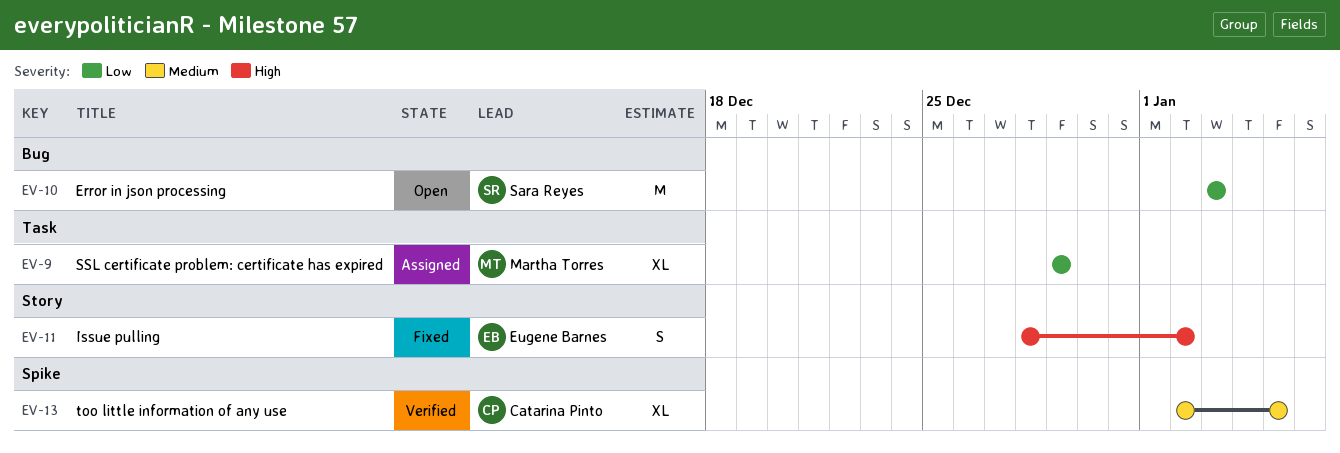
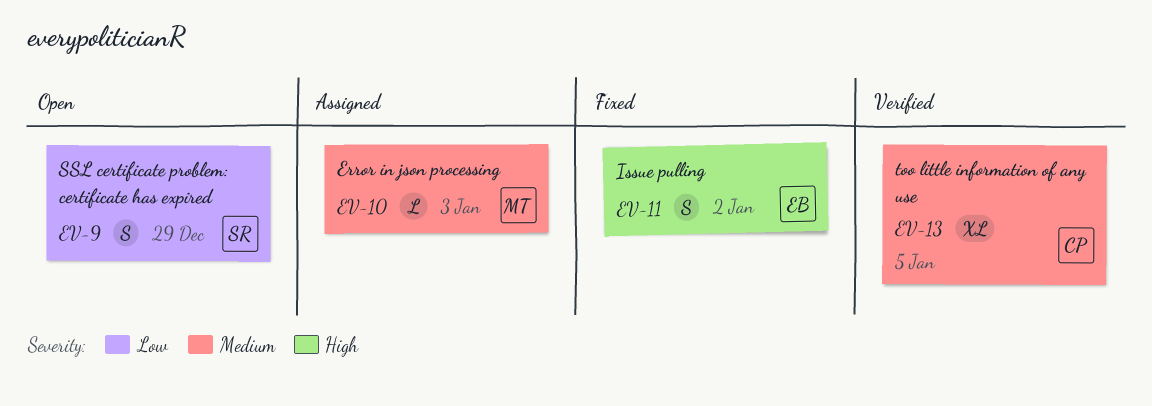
EV-9, status: Assigned -> Open
EV-9, owner: Martha Torres -> Sara Reyes
EV-9, estimate: XL -> S
EV-10, status: Open -> Assigned
EV-10, owner: Sara Reyes -> Martha Torres
EV-10, priority: Low -> Medium
EV-10, estimate: M -> L

